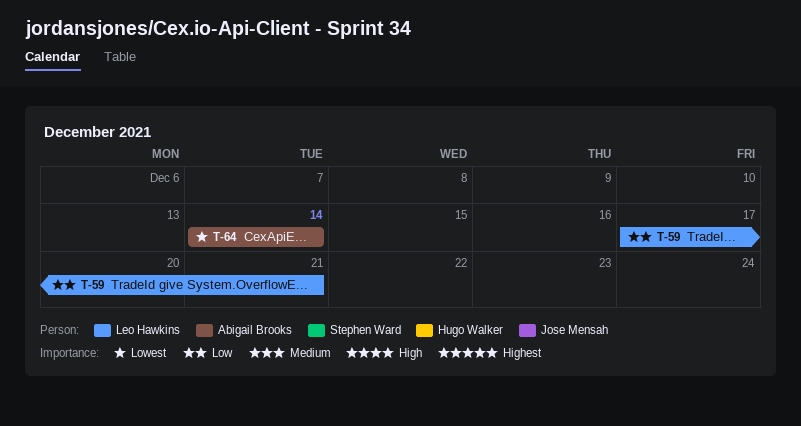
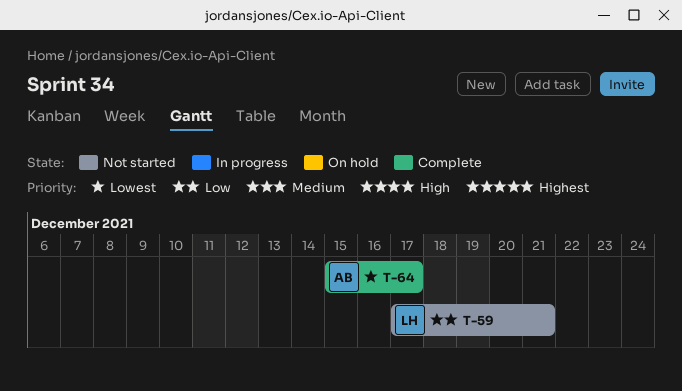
T-64, start: Dec 14 -> Dec 15
T-64, due: Dec 14 -> Dec 17

